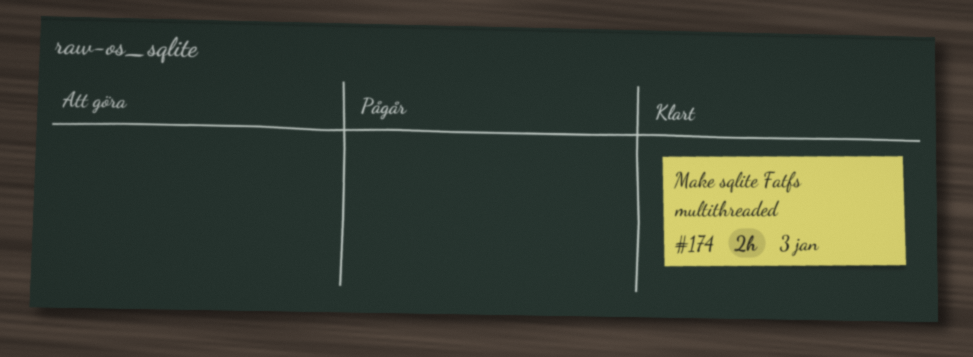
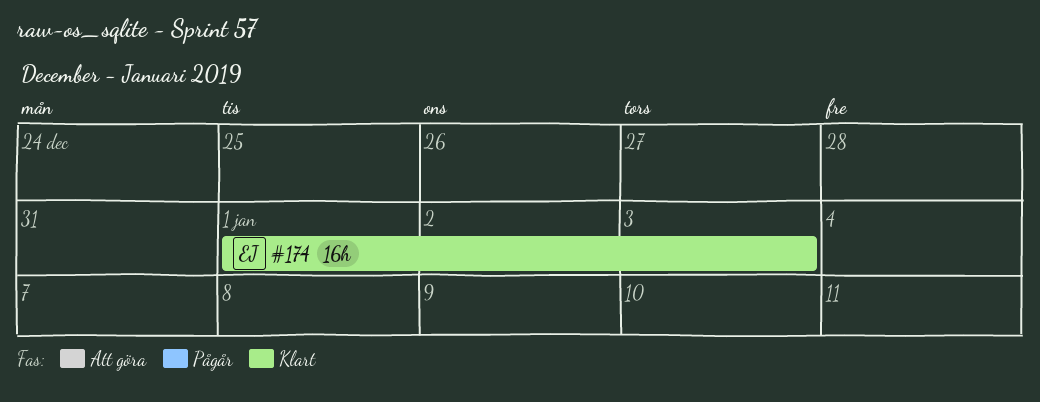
#174, estimate: 2h -> 16h

